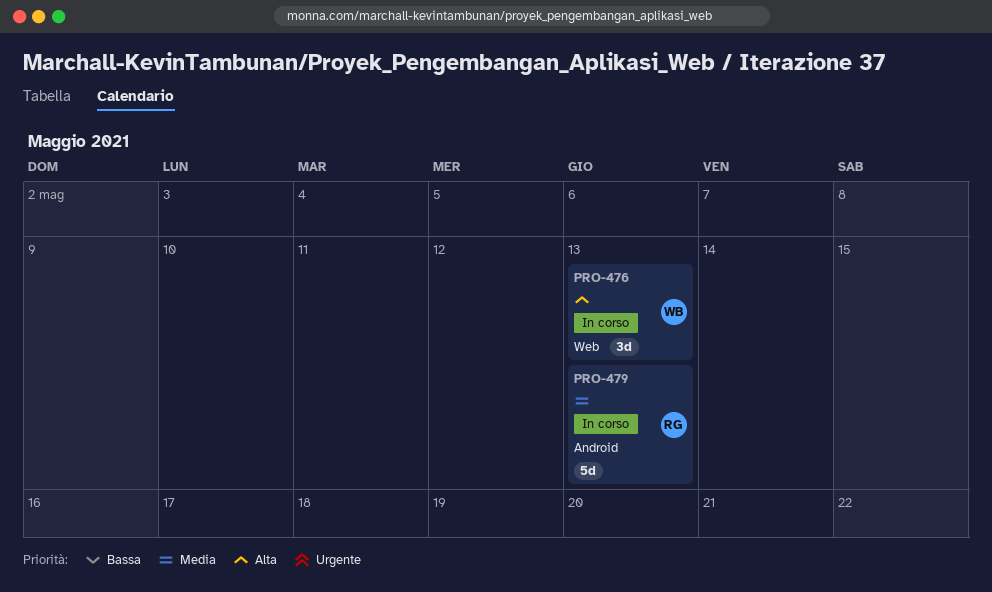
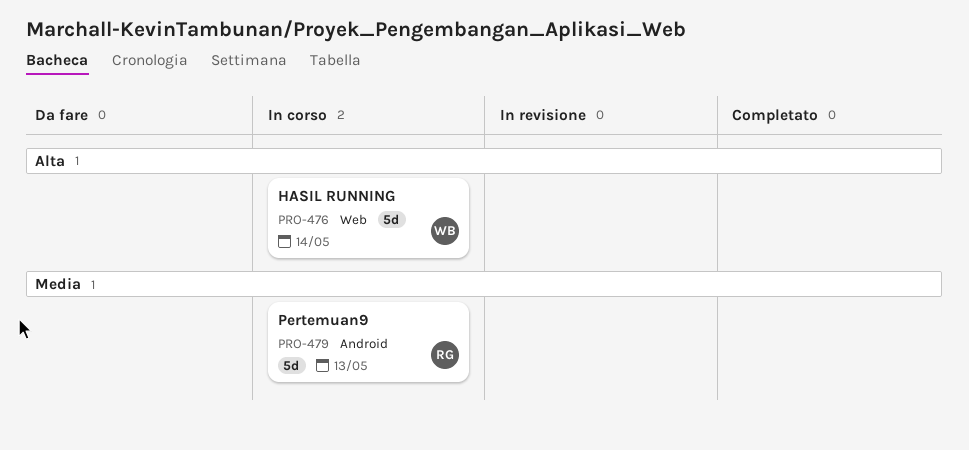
PRO-476, estimate: 3d -> 5d
PRO-476, due: May 13 -> May 14

